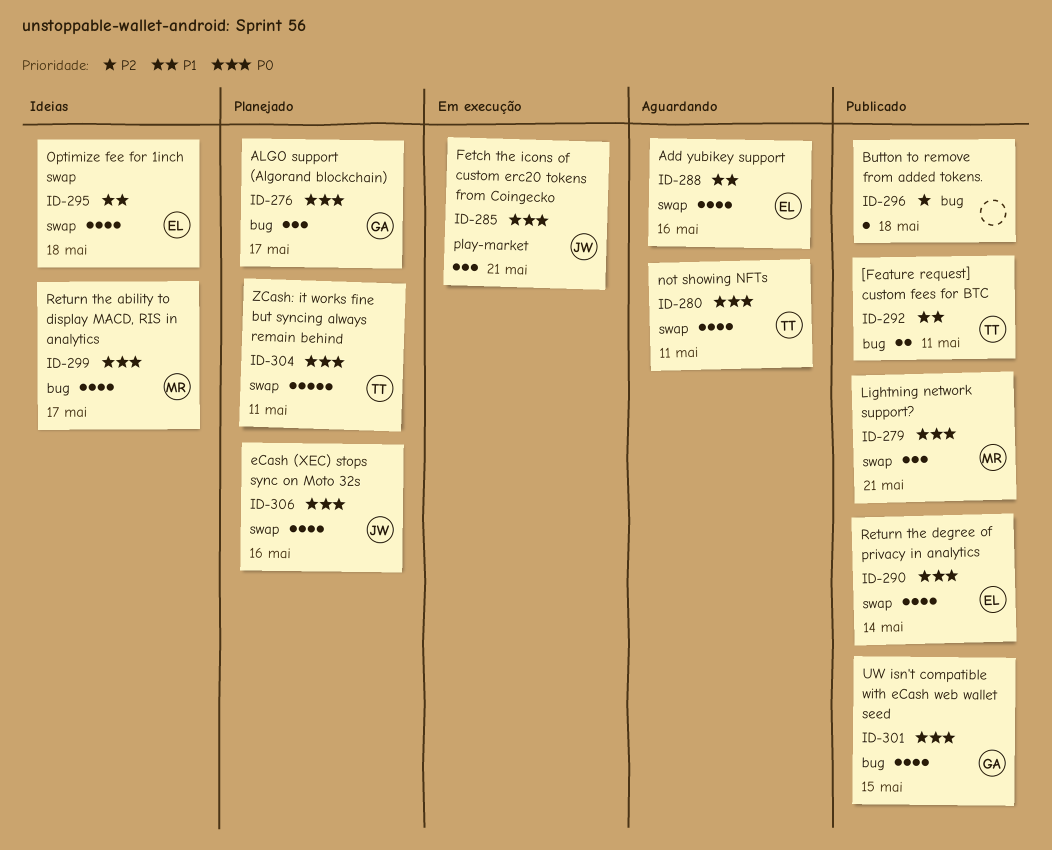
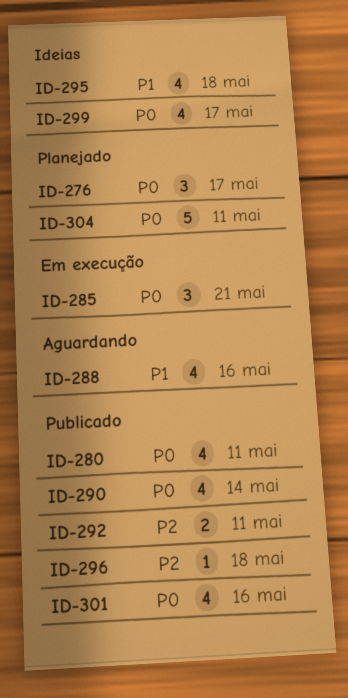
ID-279: present -> none
ID-280, status: Aguardando -> Publicado
ID-292, priority: P1 -> P2
ID-301, due: May 15 -> May 16
ID-306: present -> none

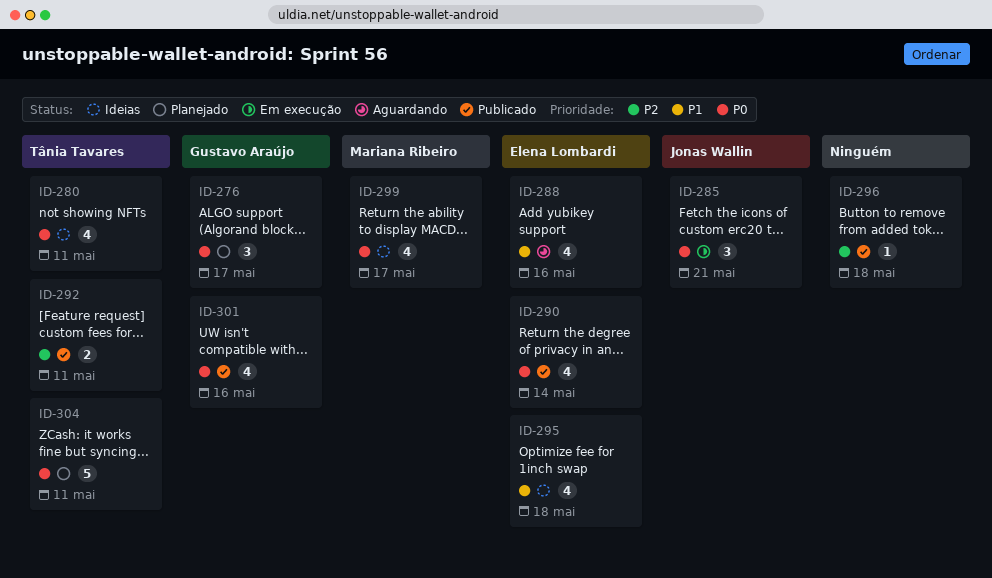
ID-280, status: Publicado -> Ideias

